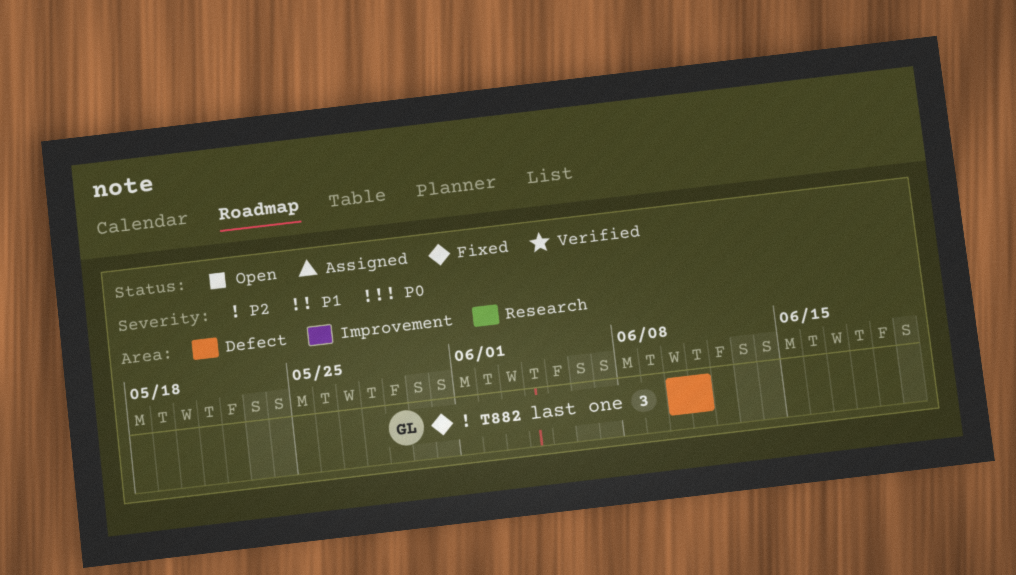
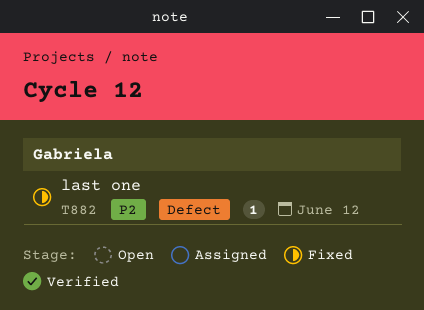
T882, estimate: 3 -> 1
T882, due: Jun 11 -> Jun 12

